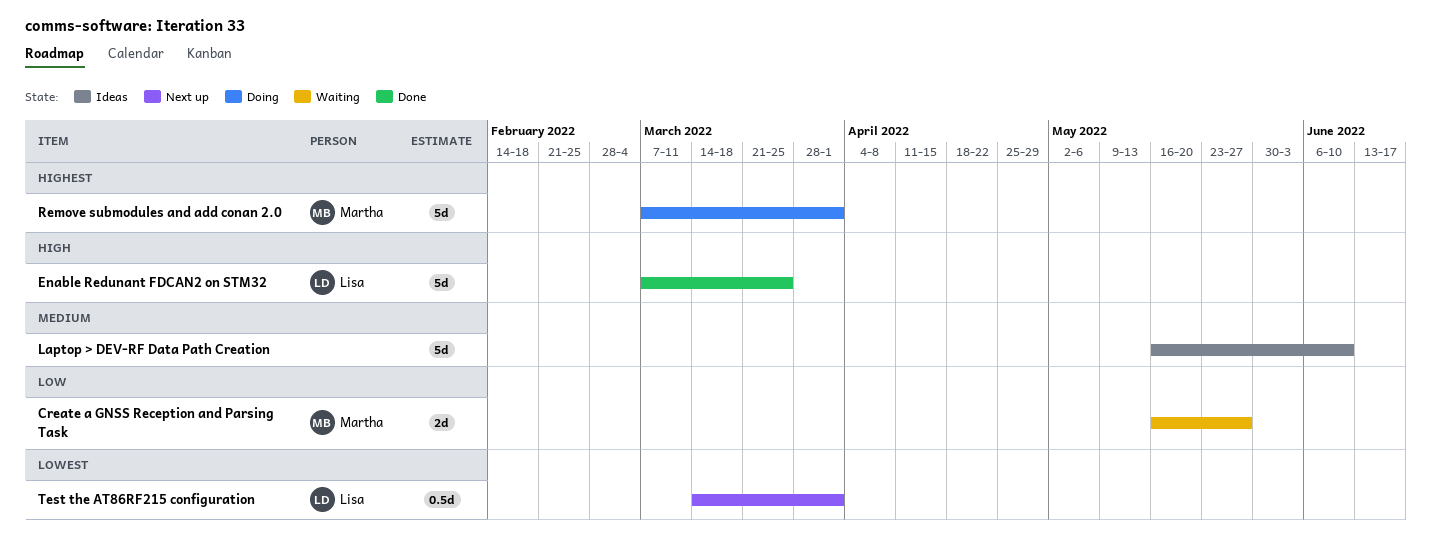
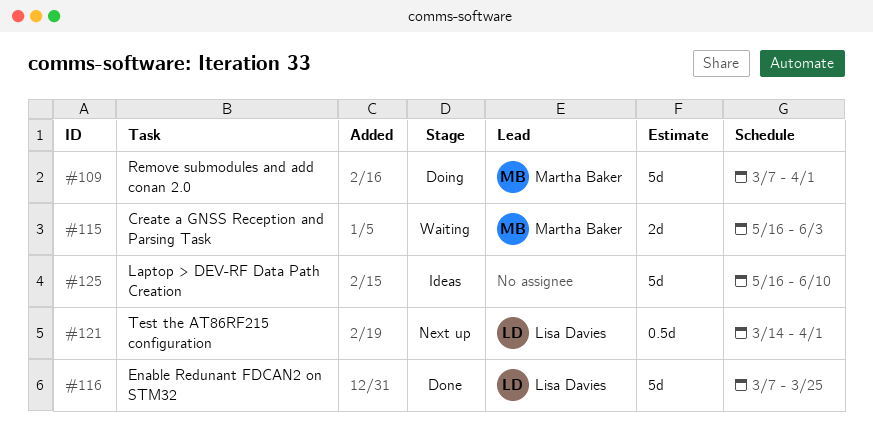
Create a GNSS Reception and Parsing Task, due: May 27 -> Jun 3

